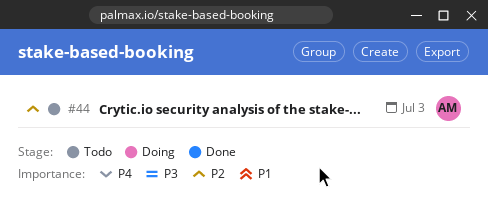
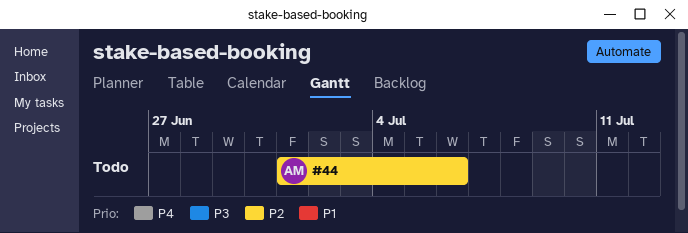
#44, due: Jul 3 -> Jul 6

